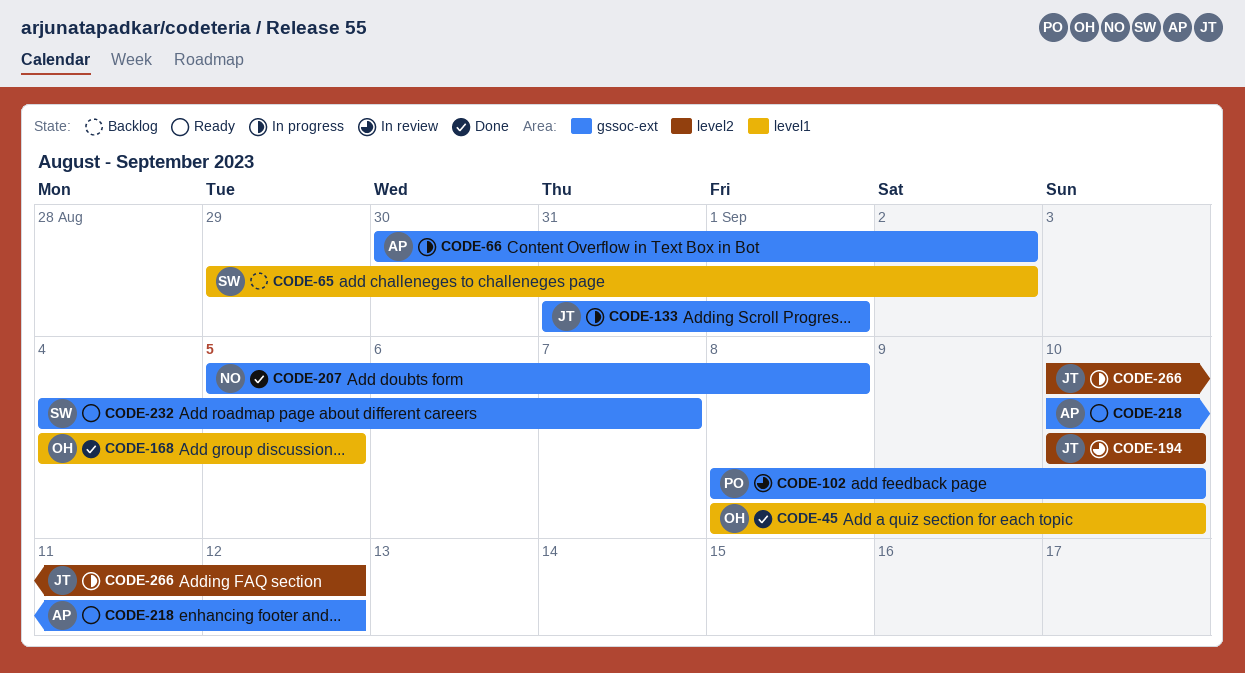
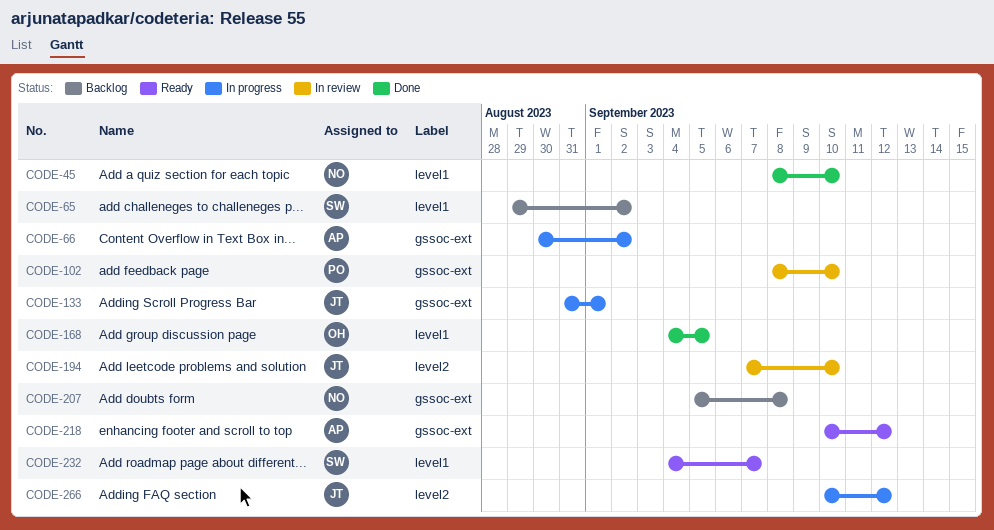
CODE-45, owner: OH -> NO
CODE-194, start: Sep 10 -> Sep 7
CODE-207, status: Done -> Backlog
CODE-232, label: gssoc-ext -> level1

